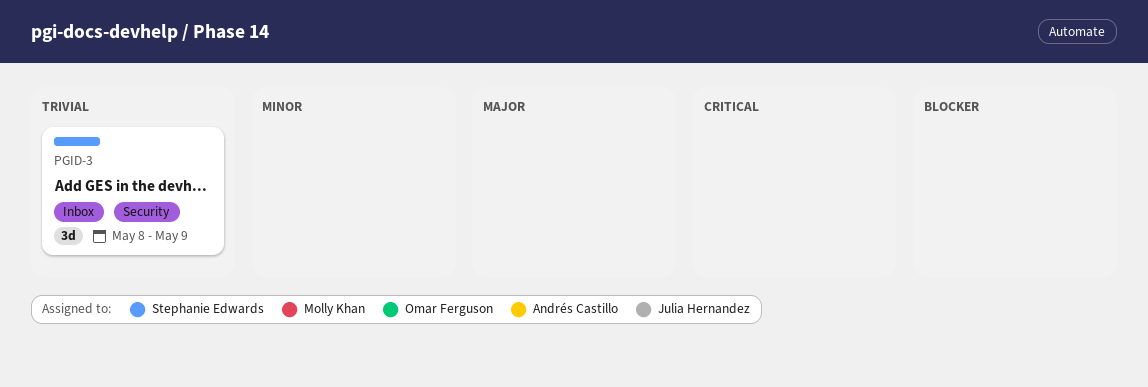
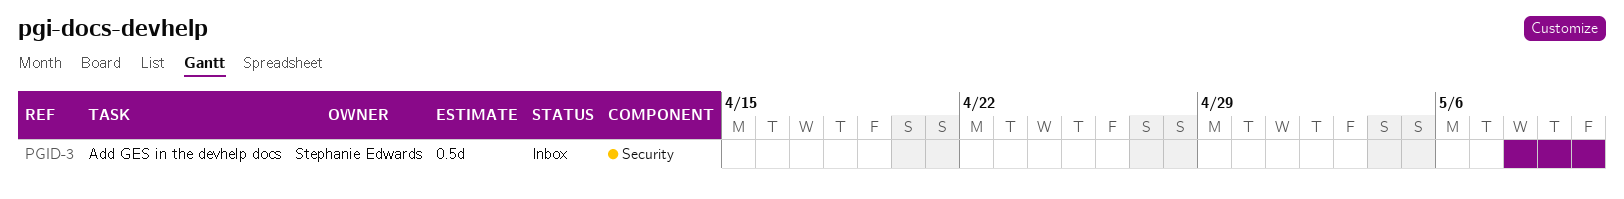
PGID-3, estimate: 3d -> 0.5d
PGID-3, due: May 9 -> May 10

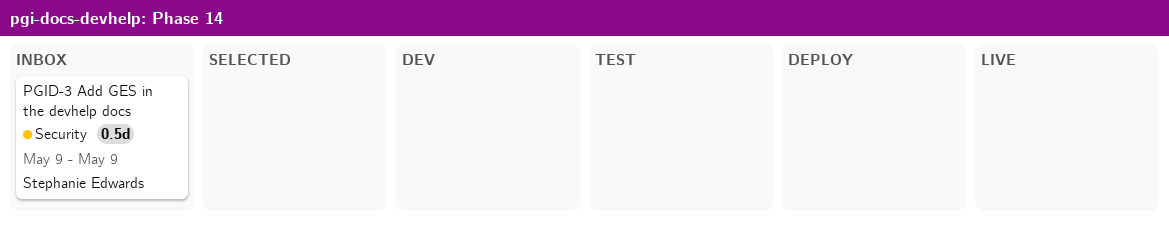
PGID-3, start: May 8 -> May 9
PGID-3, due: May 10 -> May 9

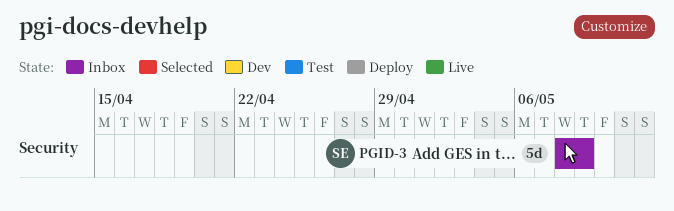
PGID-3, estimate: 0.5d -> 5d
PGID-3, start: May 9 -> May 8

